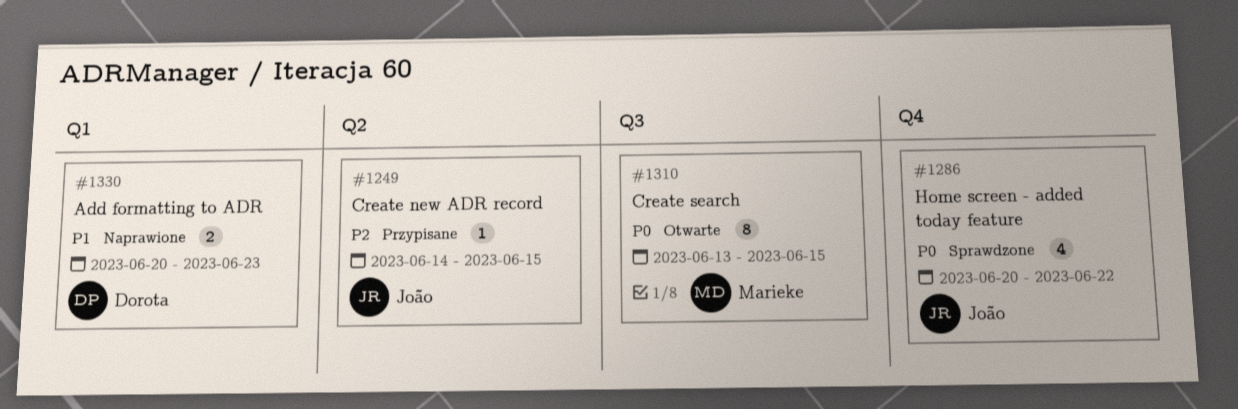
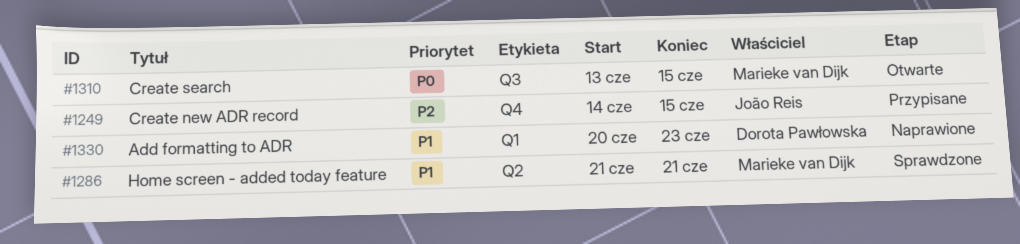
#1249, label: Q2 -> Q4
#1286, owner: João Reis -> Marieke van Dijk
#1286, priority: P0 -> P1
#1286, label: Q4 -> Q2
#1286, start: Jun 20 -> Jun 21
#1286, due: Jun 22 -> Jun 21

